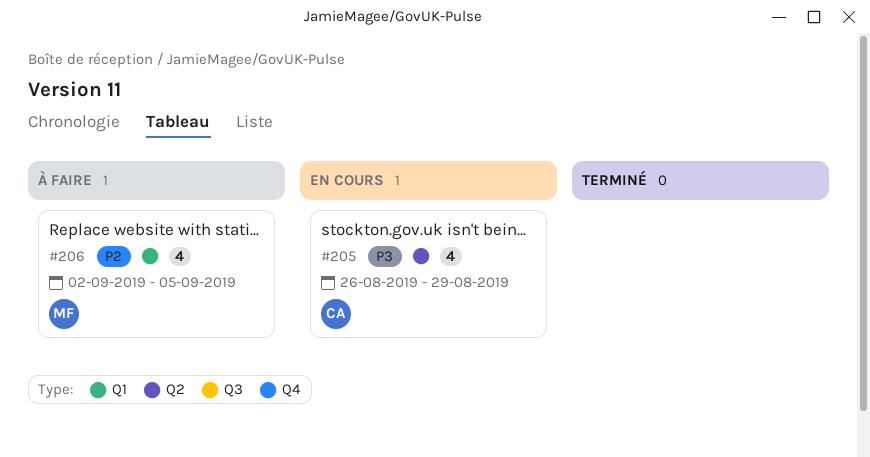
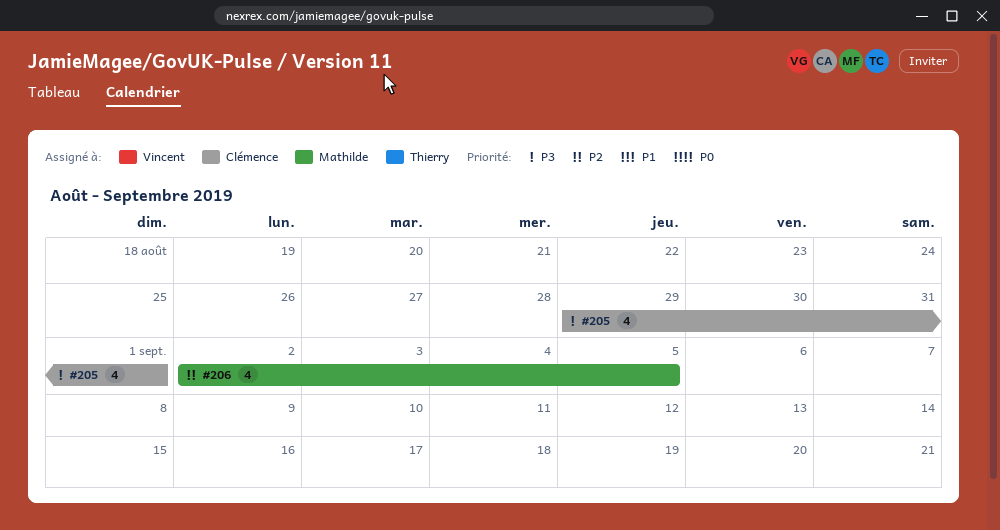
#205, start: Aug 26 -> Aug 29
#205, due: Aug 29 -> Sep 1

